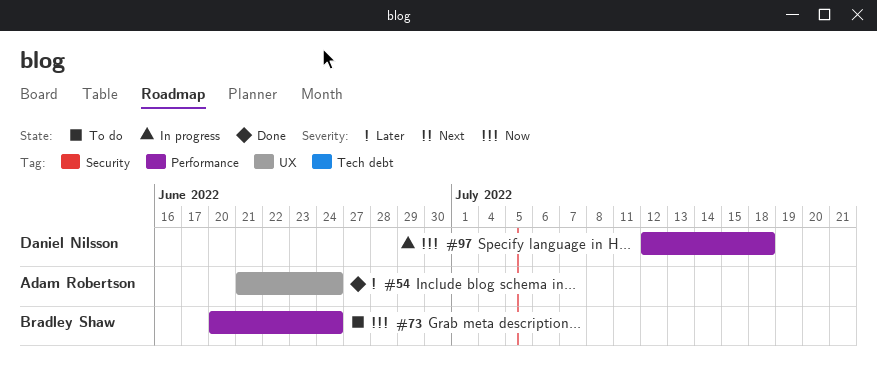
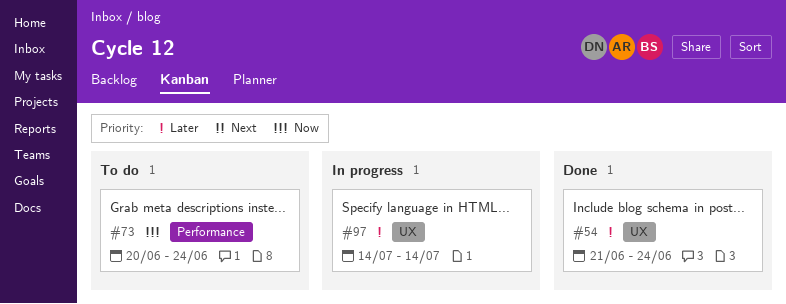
#97, priority: Now -> Later
#97, label: Performance -> UX
#97, start: Jul 12 -> Jul 14
#97, due: Jul 18 -> Jul 14

